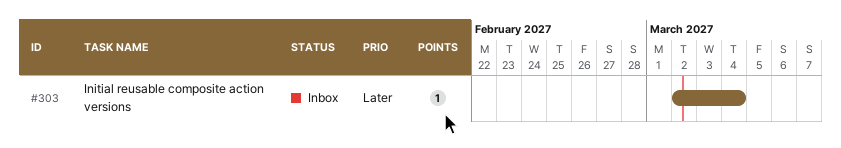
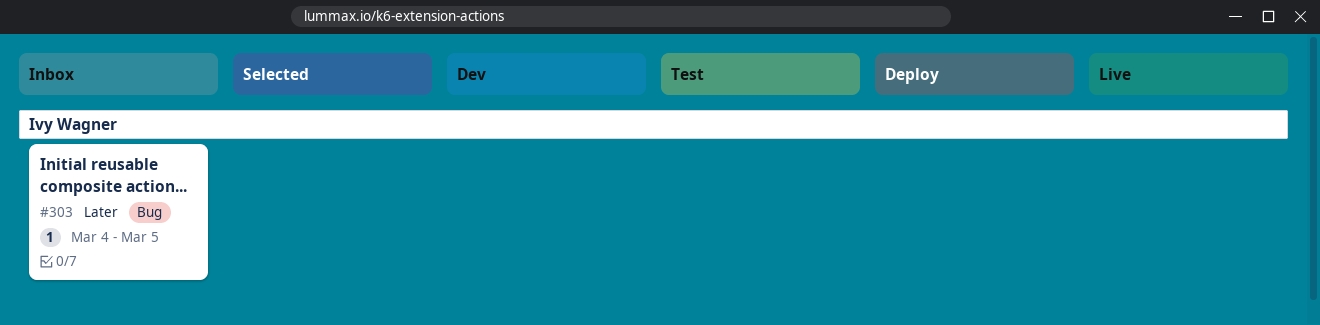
#303, start: Mar 2 -> Mar 4
#303, due: Mar 4 -> Mar 5

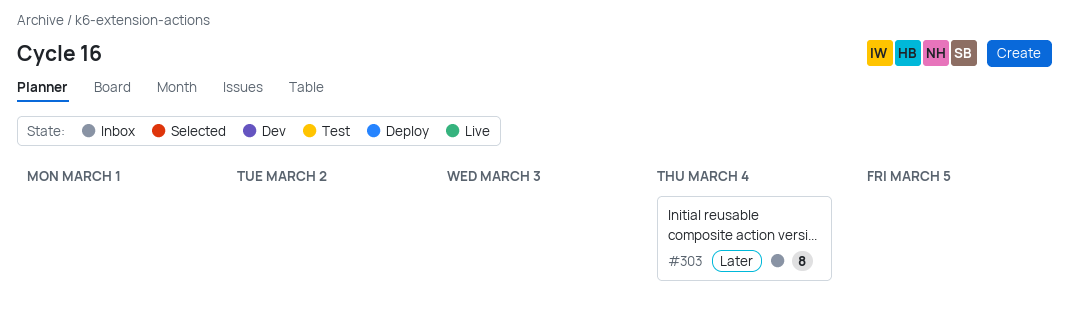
#303, estimate: 1 -> 8
#303, due: Mar 5 -> Mar 4

